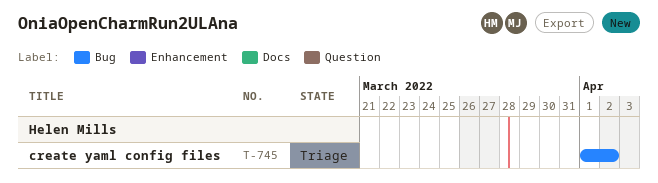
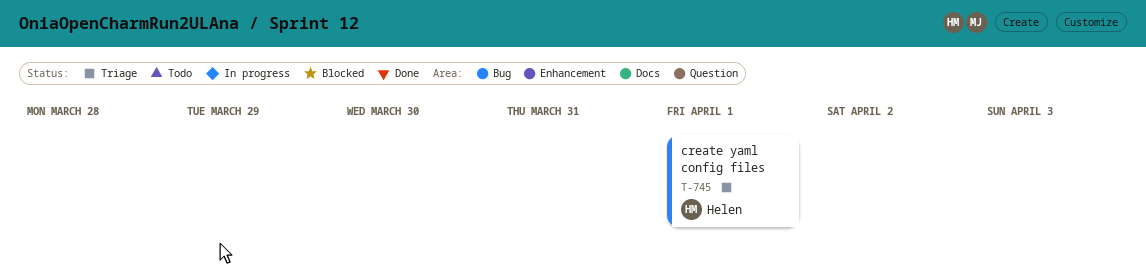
T-745, due: Apr 2 -> Apr 1

